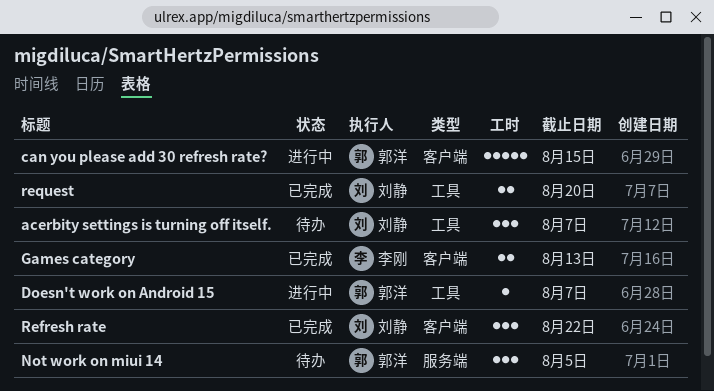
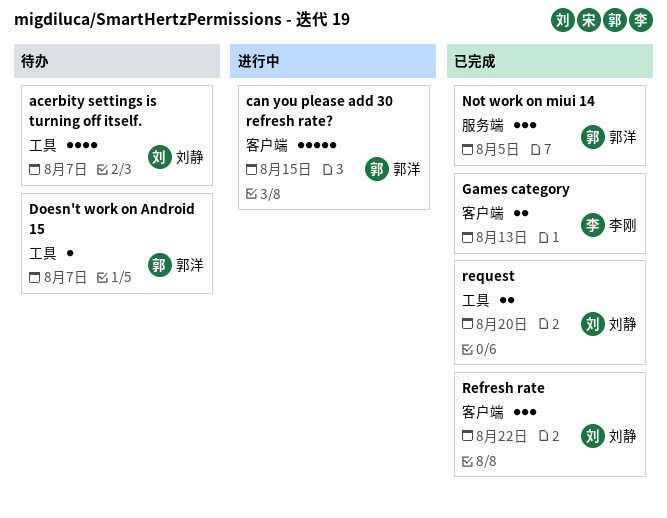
acerbity settings is turning off itself., estimate: 3 -> 4
Doesn't work on Android 15, status: 进行中 -> 待办
Not work on miui 14, status: 待办 -> 已完成

